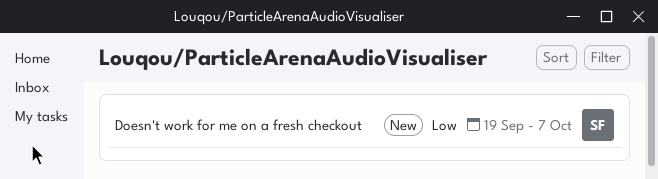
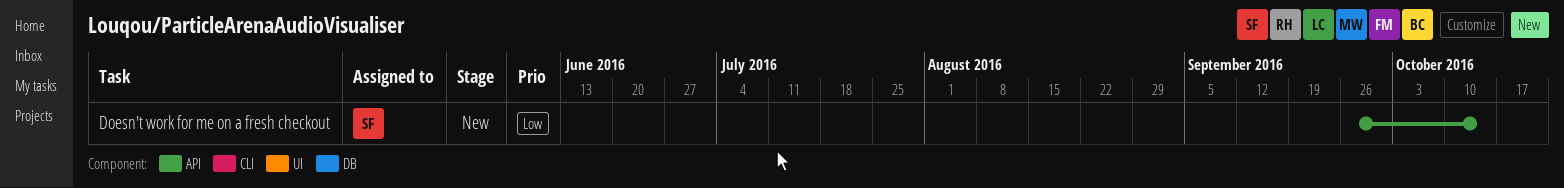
Doesn't work for me on a fresh checkout, start: Sep 19 -> Sep 26
Doesn't work for me on a fresh checkout, due: Oct 7 -> Oct 14

